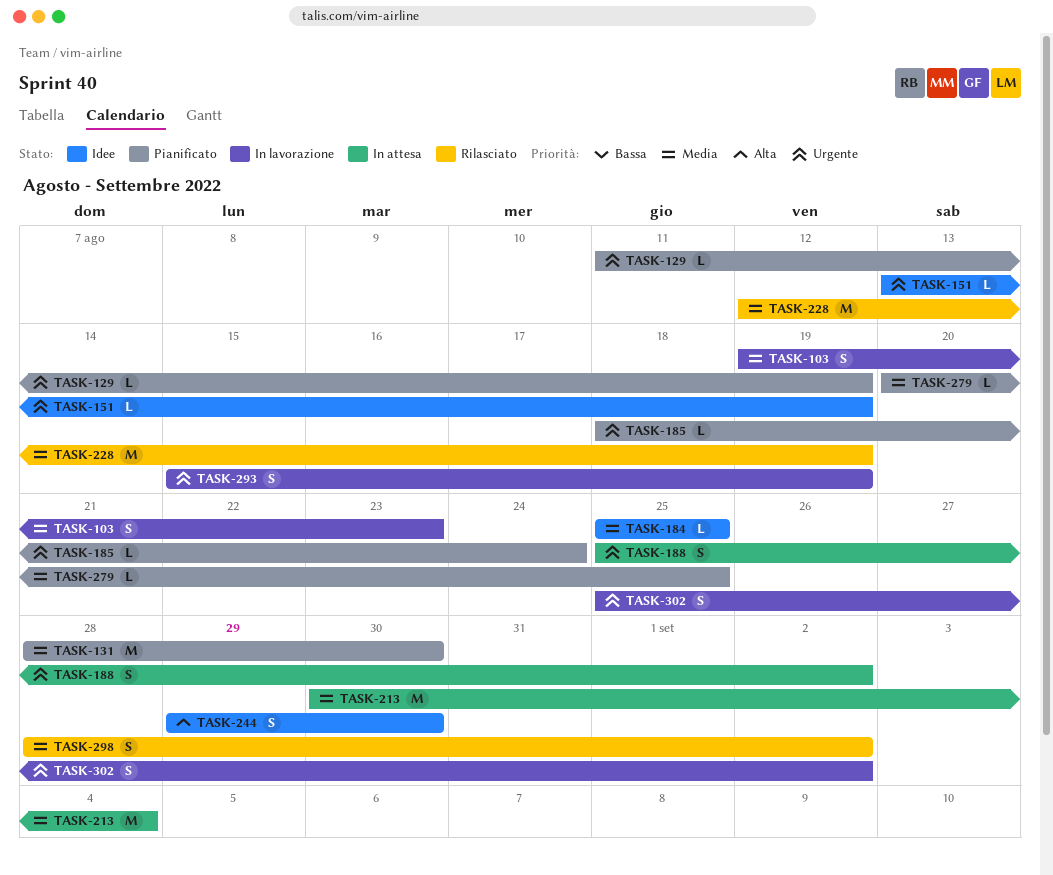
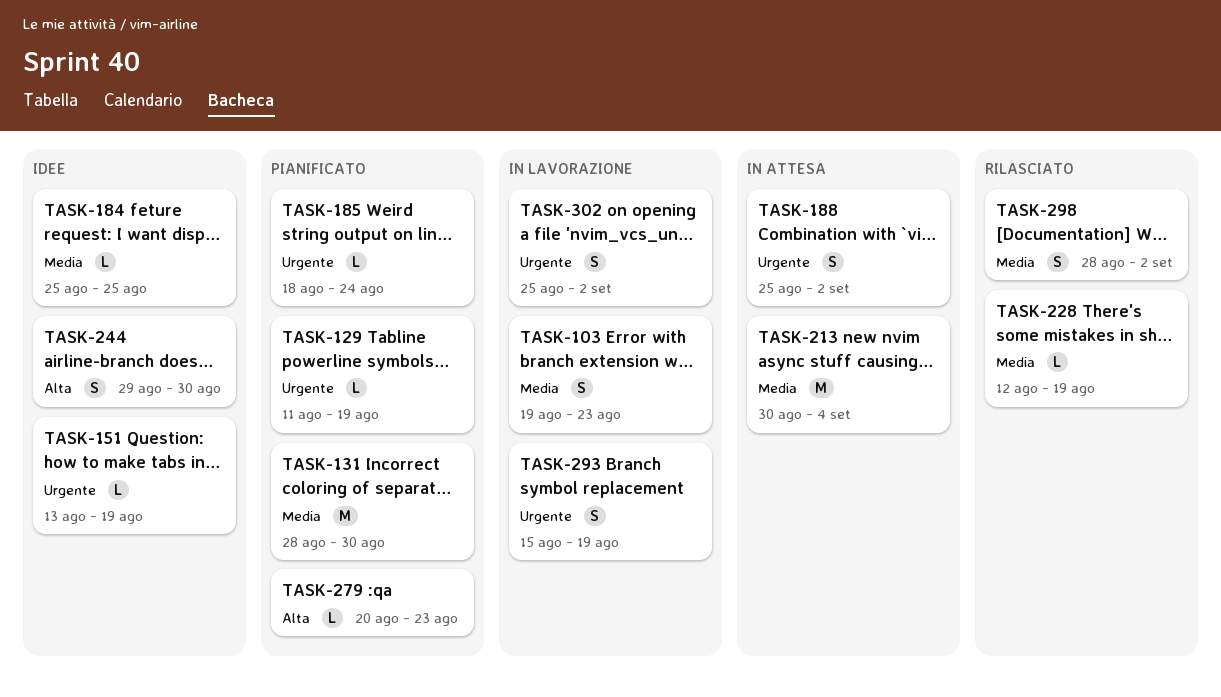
TASK-228, estimate: M -> L
TASK-279, priority: Media -> Alta
TASK-279, due: Aug 25 -> Aug 23

